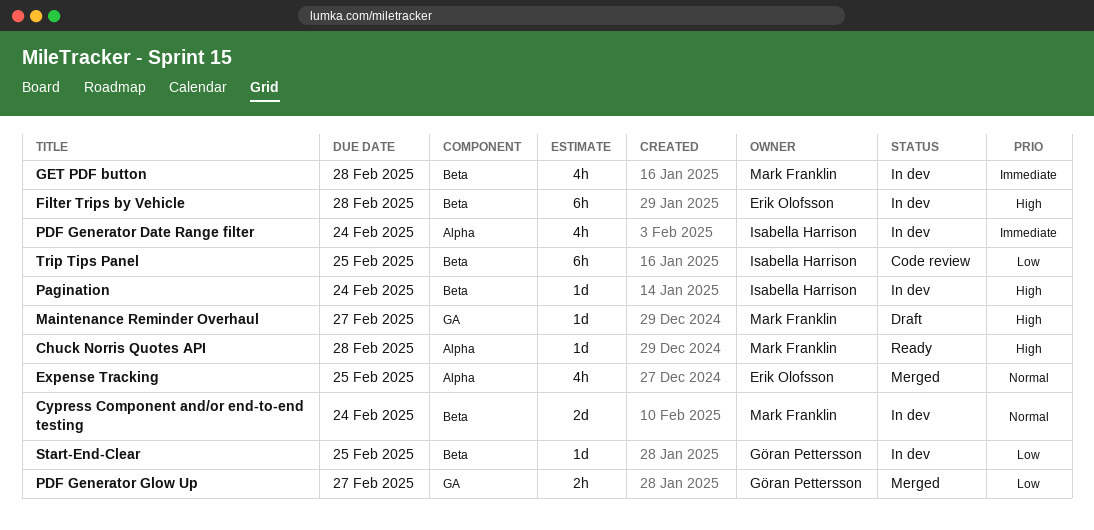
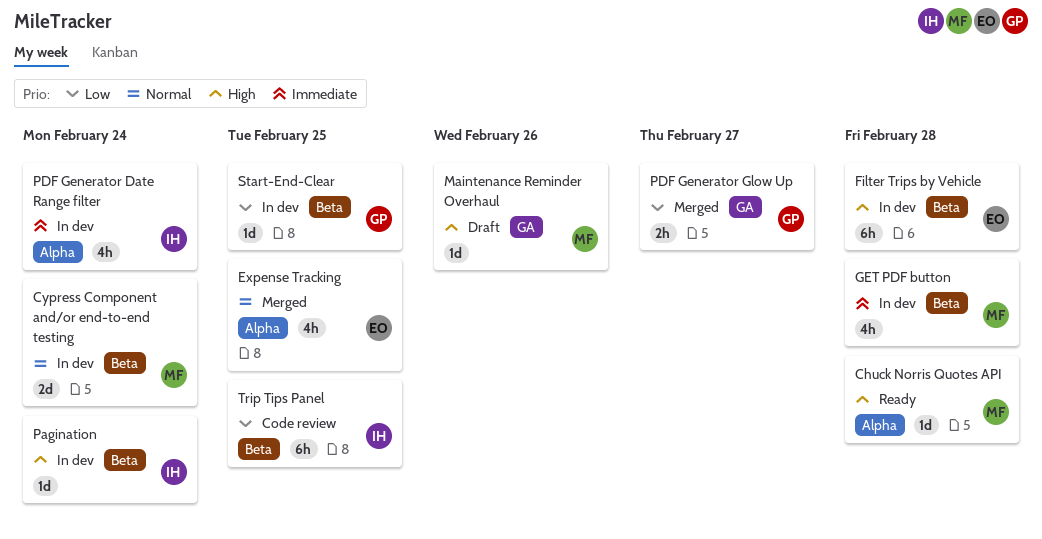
Maintenance Reminder Overhaul, due: Feb 27 -> Feb 26

